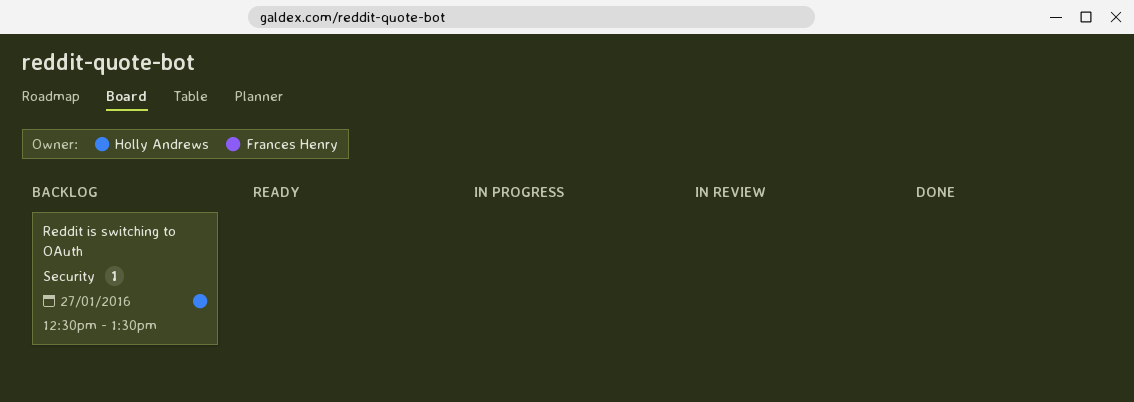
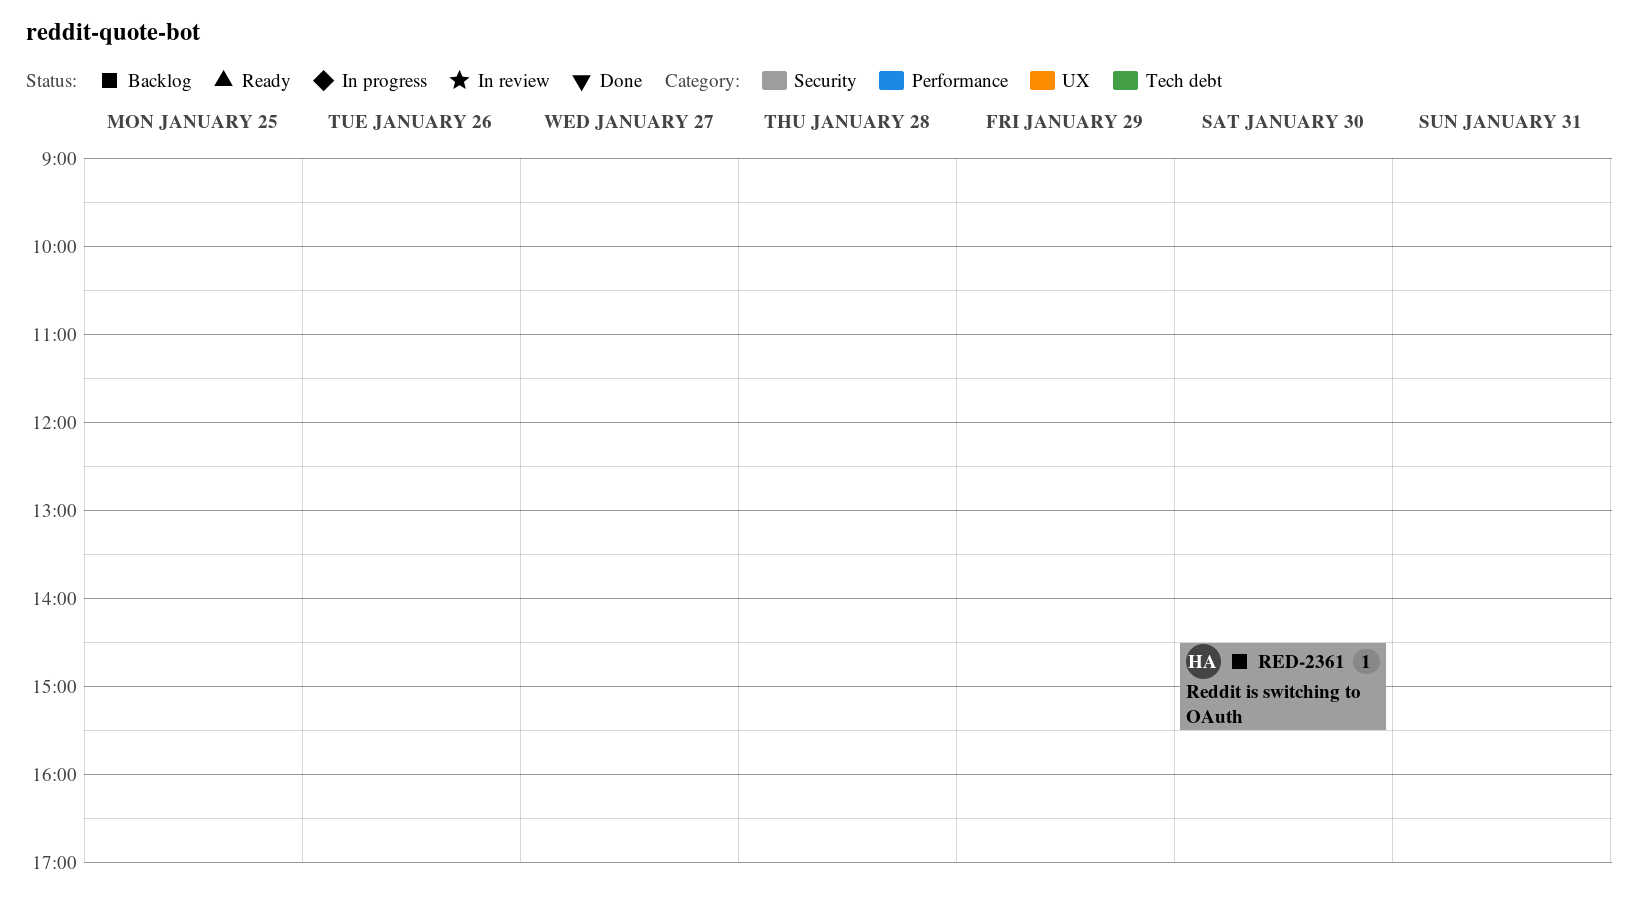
Reddit is switching to OAuth, day: Jan 27 -> Jan 30
Reddit is switching to OAuth, begins: 12:30 -> 14:30
Reddit is switching to OAuth, ends: 13:30 -> 15:30

